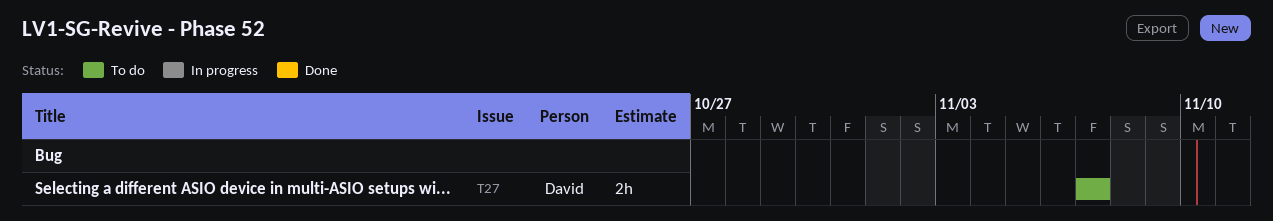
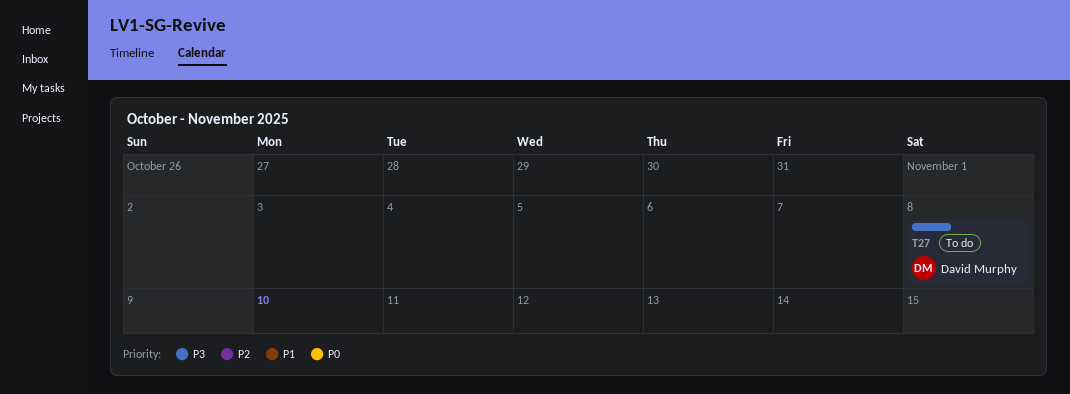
T27, due: Nov 7 -> Nov 8

